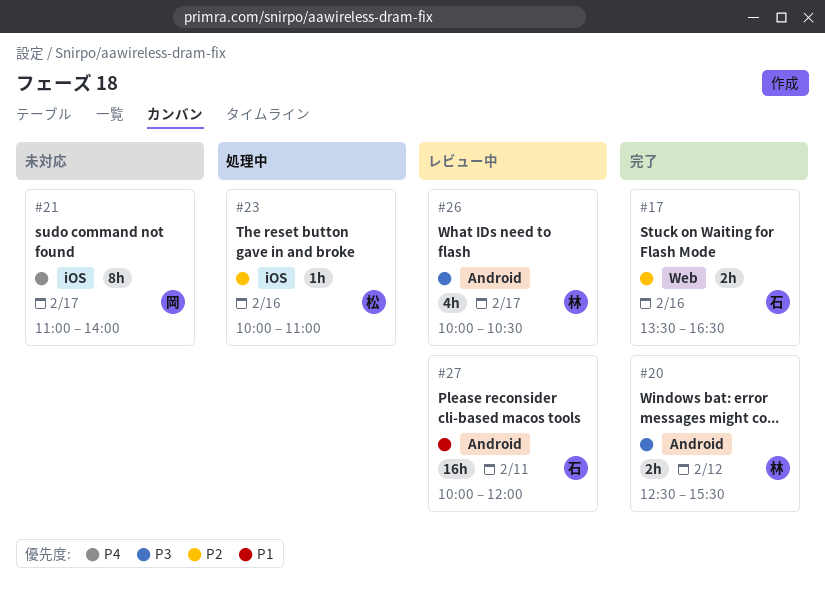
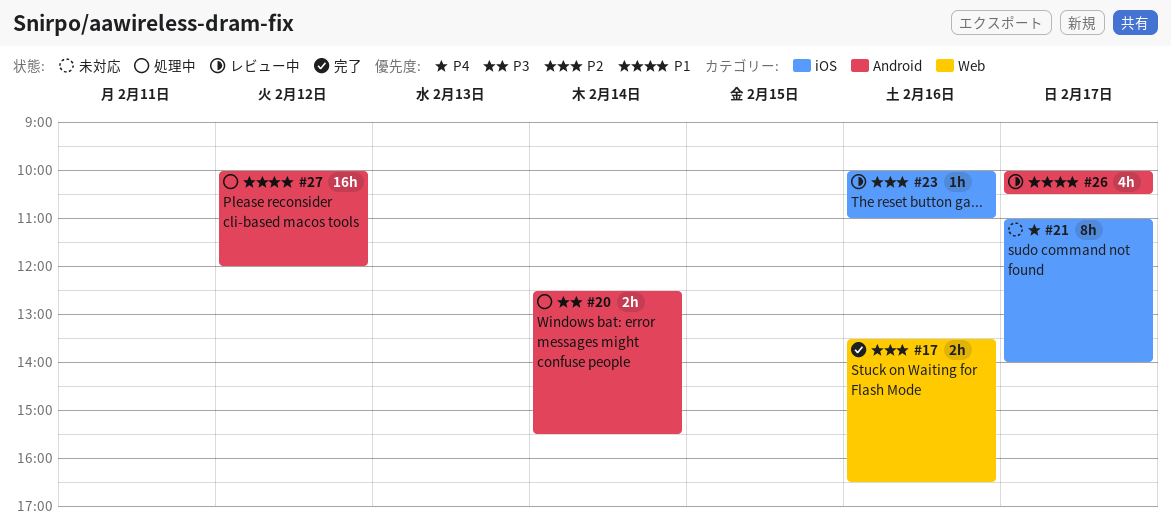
#20, status: 完了 -> 処理中
#20, day: Feb 12 -> Feb 14
#23, status: 処理中 -> レビュー中
#26, priority: P3 -> P1
#27, status: レビュー中 -> 処理中
#27, day: Feb 11 -> Feb 12

